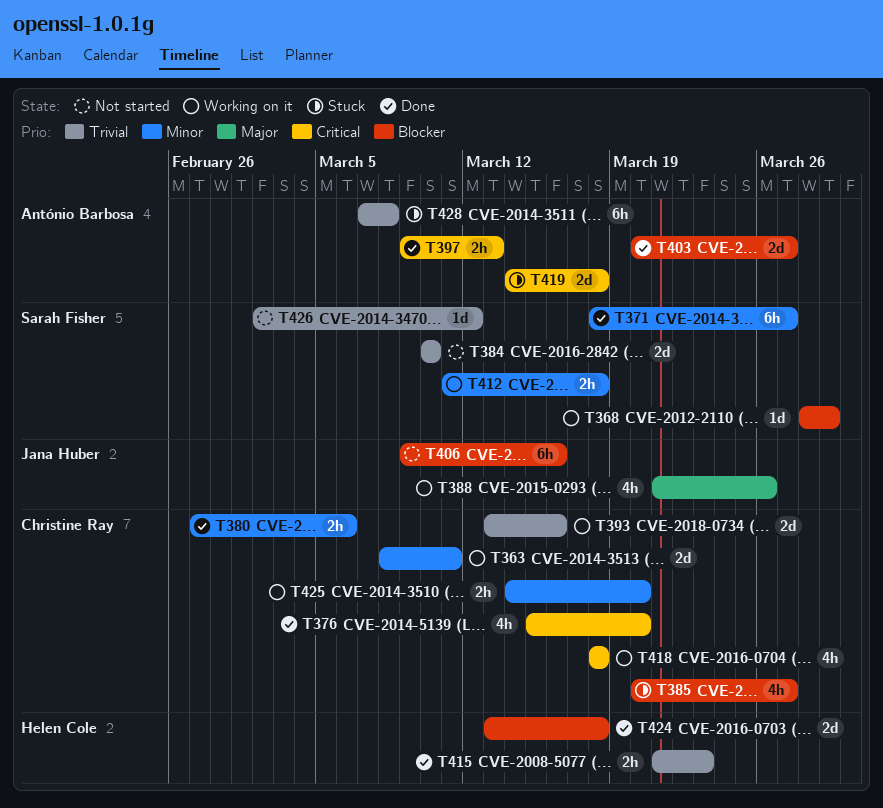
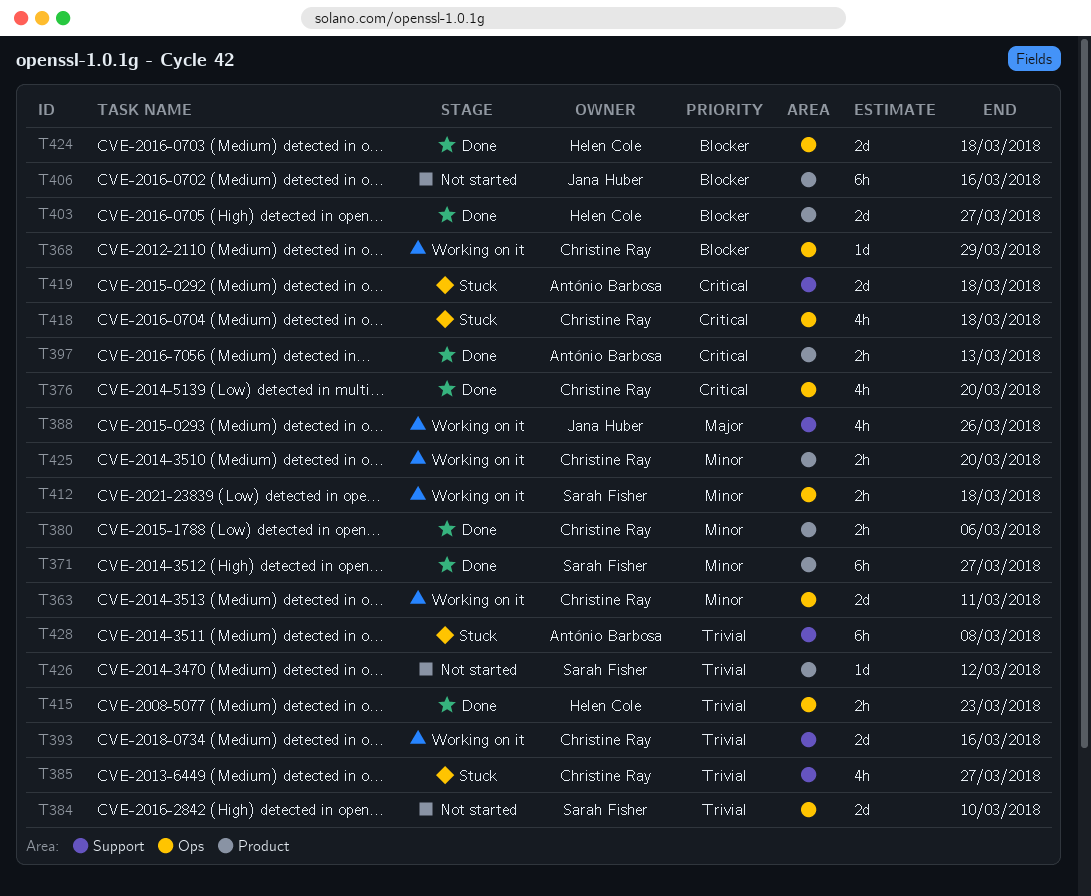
T368, owner: Sarah Fisher -> Christine Ray
T385, priority: Blocker -> Trivial
T403, owner: António Barbosa -> Helen Cole
T418, status: Working on it -> Stuck

